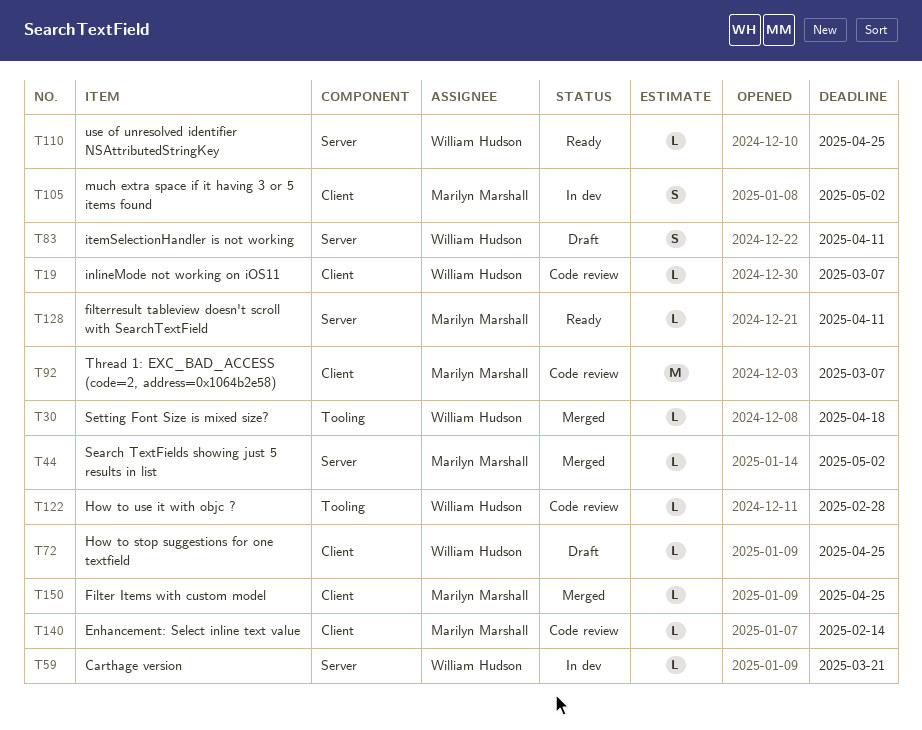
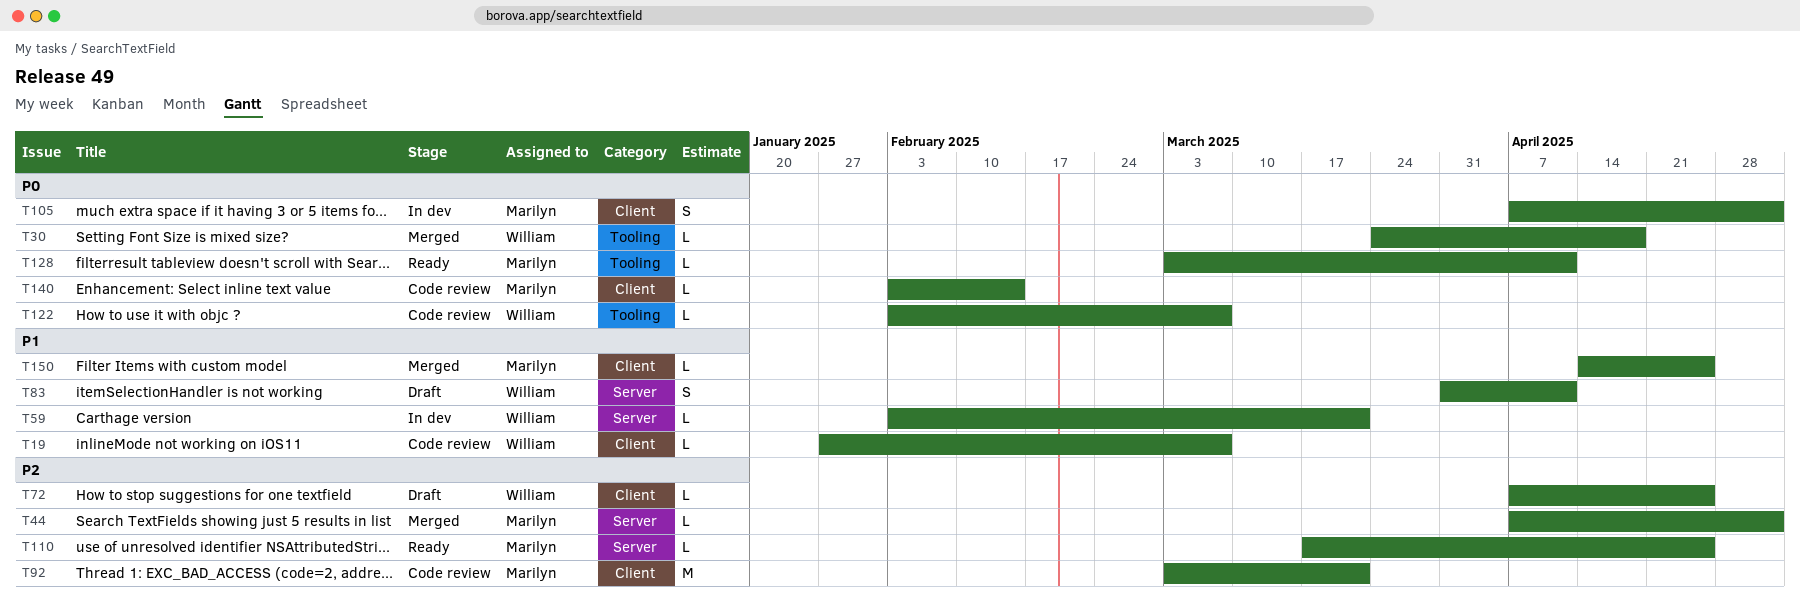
T92, due: Mar 7 -> Mar 21
T110, owner: William Hudson -> Marilyn Marshall
T122, due: Feb 28 -> Mar 7
T128, label: Server -> Tooling

